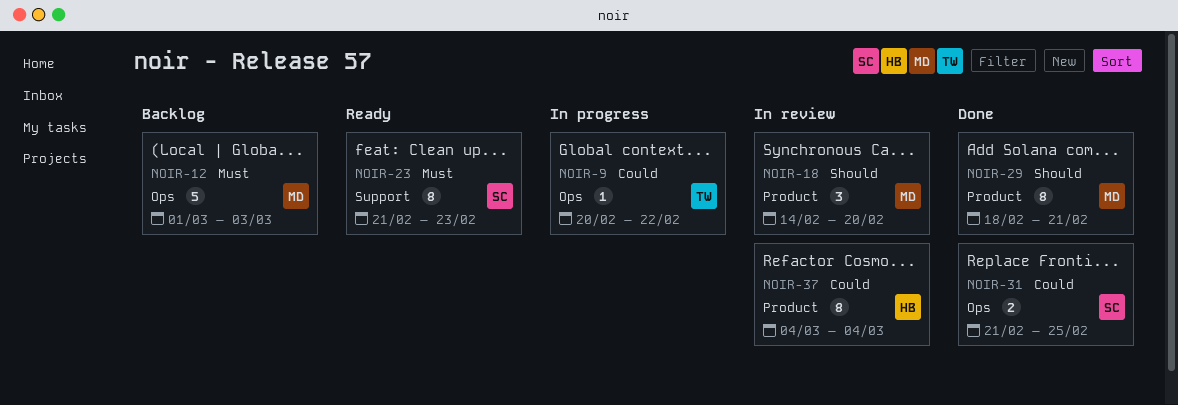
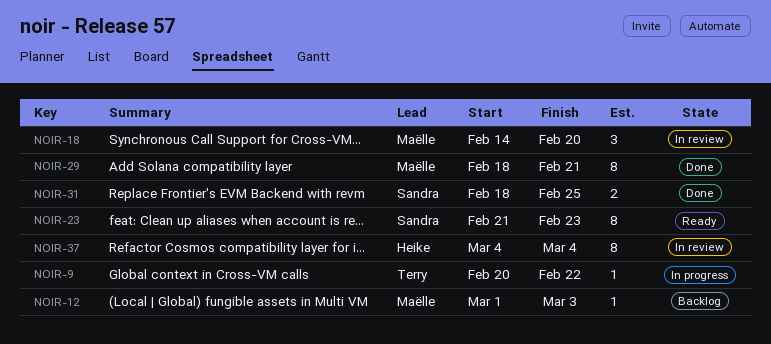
NOIR-12, estimate: 5 -> 1
NOIR-31, start: Feb 21 -> Feb 18

